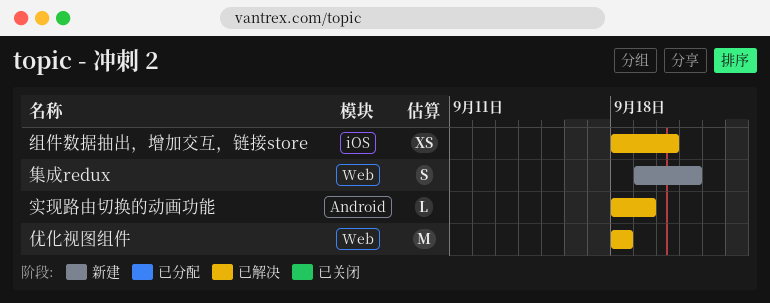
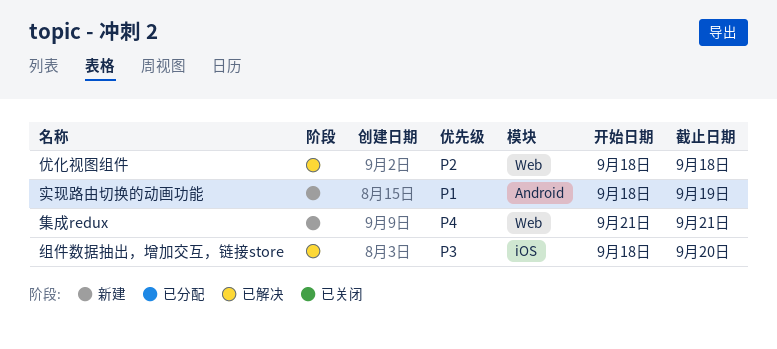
实现路由切换的动画功能, status: 已解决 -> 新建
集成redux, start: Sep 19 -> Sep 21

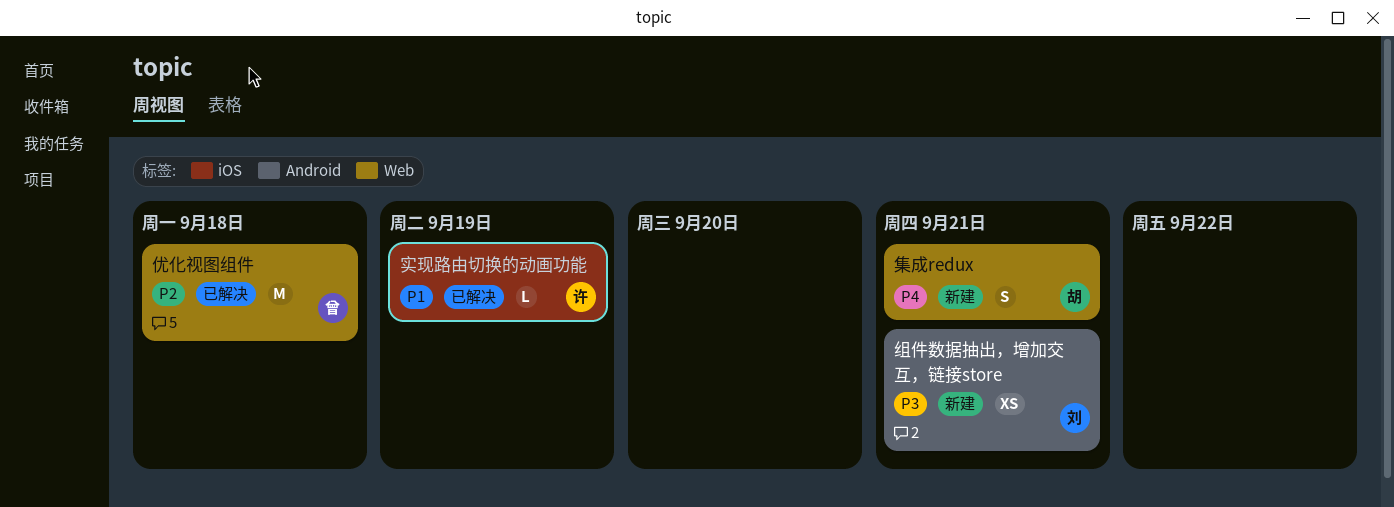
实现路由切换的动画功能, status: 新建 -> 已解决
实现路由切换的动画功能, label: Android -> iOS
组件数据抽出，增加交互，链接store, status: 已解决 -> 新建
组件数据抽出，增加交互，链接store, label: iOS -> Android
组件数据抽出，增加交互，链接store, due: Sep 20 -> Sep 21

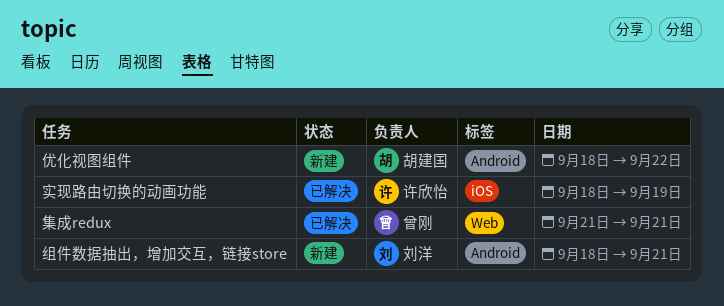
优化视图组件, status: 已解决 -> 新建
优化视图组件, owner: 曾刚 -> 胡建国
优化视图组件, label: Web -> Android
优化视图组件, due: Sep 18 -> Sep 22
集成redux, status: 新建 -> 已解决
集成redux, owner: 胡建国 -> 曾刚

